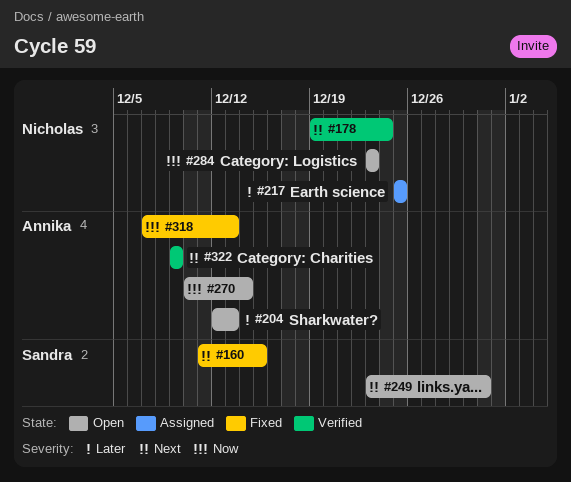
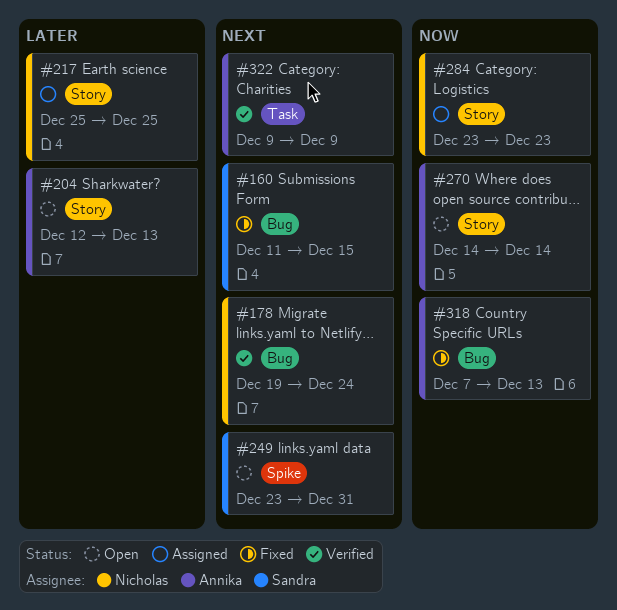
#270, start: Dec 10 -> Dec 14
#284, status: Open -> Assigned

